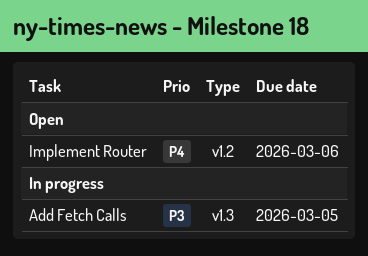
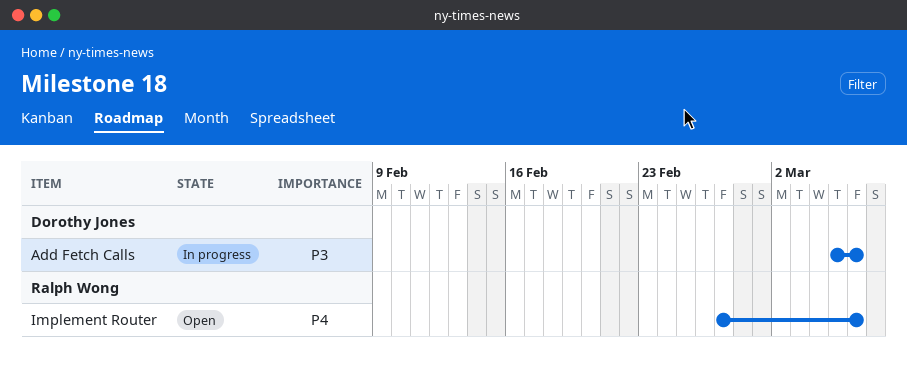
Add Fetch Calls, due: Mar 5 -> Mar 6

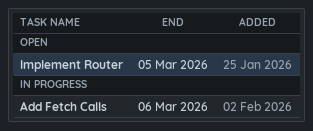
Implement Router, due: Mar 6 -> Mar 5

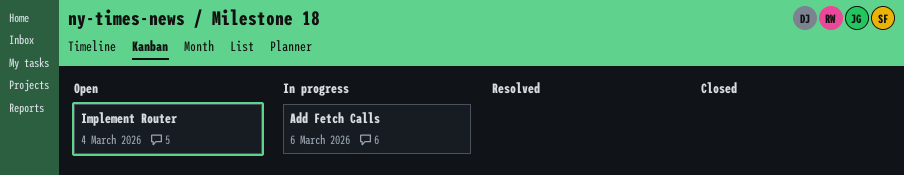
Implement Router, due: Mar 5 -> Mar 4

